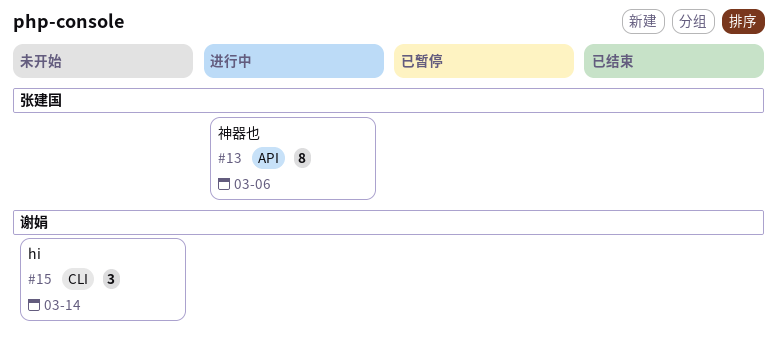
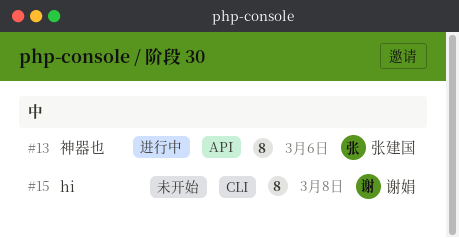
#15, estimate: 3 -> 8
#15, due: Mar 14 -> Mar 8

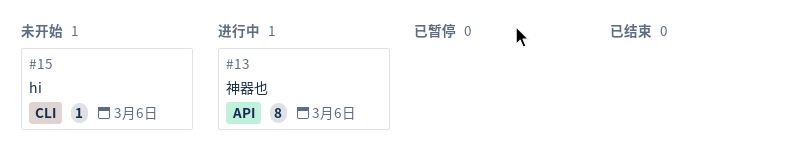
#15, estimate: 8 -> 1
#15, due: Mar 8 -> Mar 6

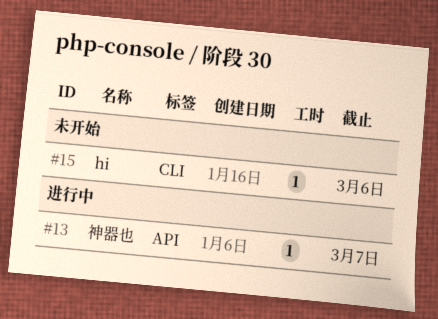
#13, estimate: 8 -> 1
#13, due: Mar 6 -> Mar 7

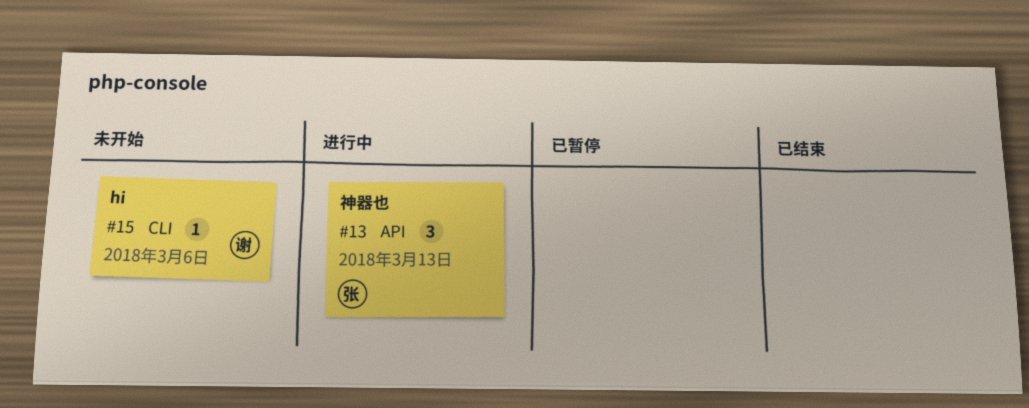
#13, estimate: 1 -> 3
#13, due: Mar 7 -> Mar 13

